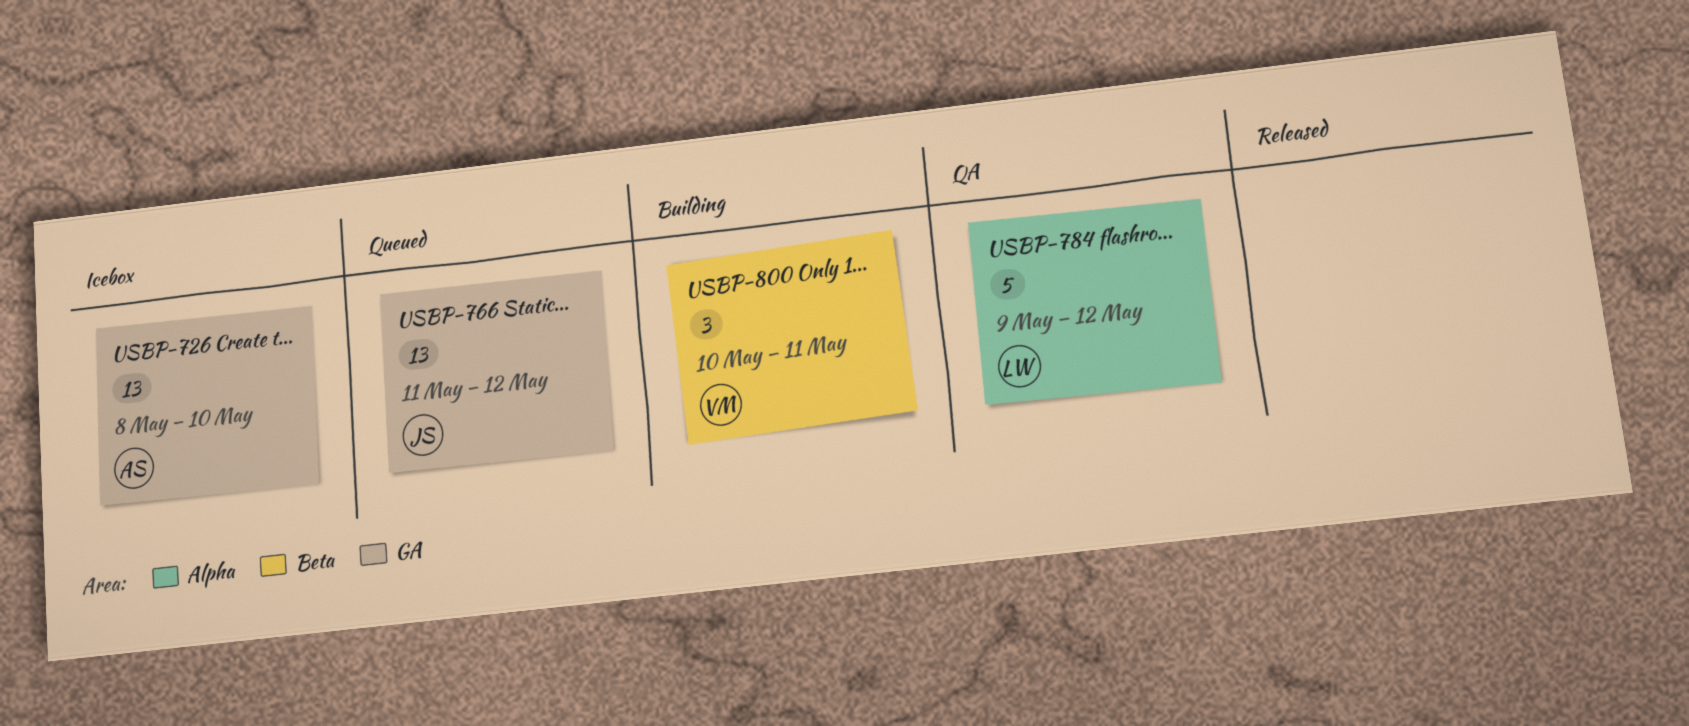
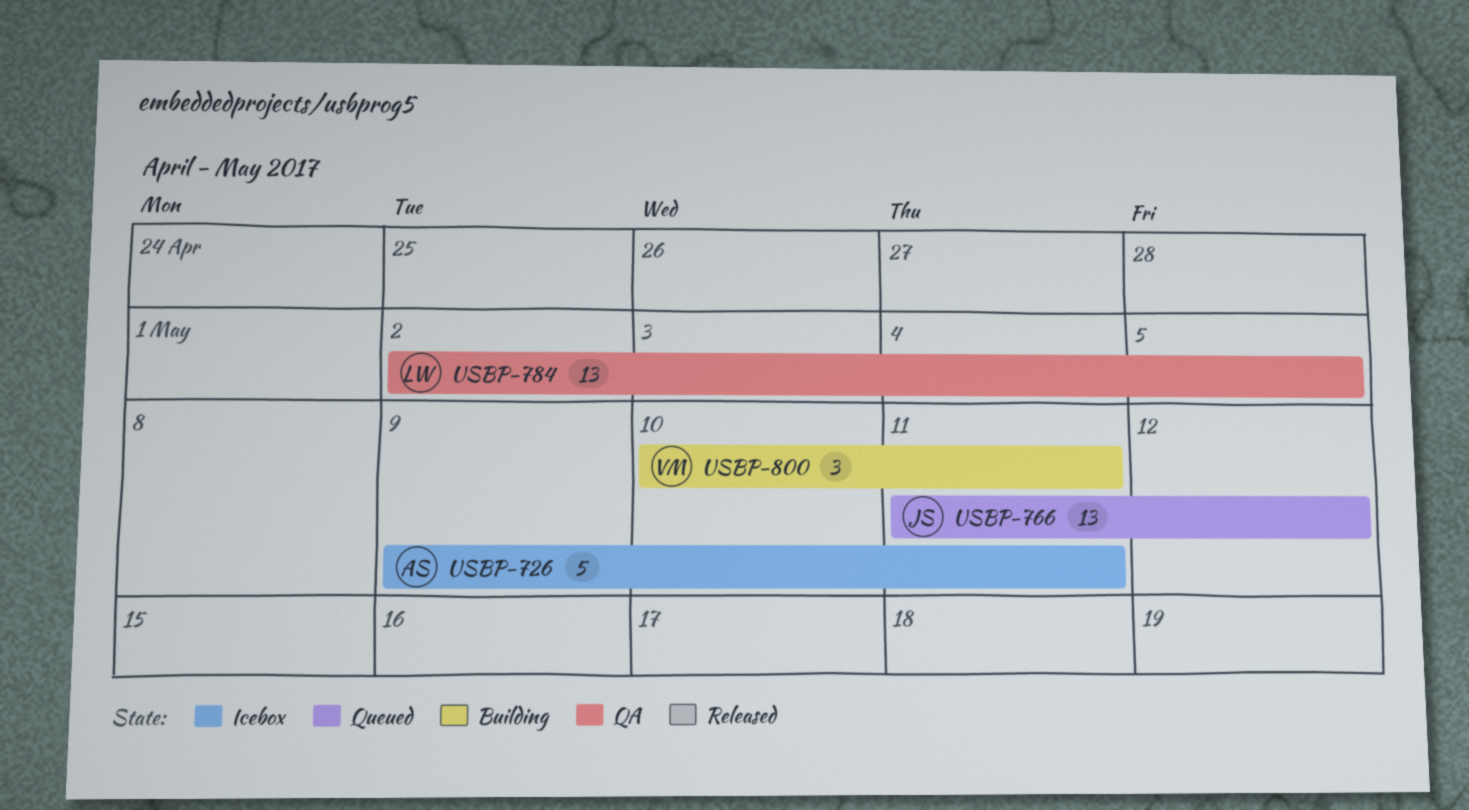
USBP-726, estimate: 13 -> 5
USBP-726, start: May 8 -> May 9
USBP-726, due: May 10 -> May 11
USBP-784, estimate: 5 -> 13
USBP-784, start: May 9 -> May 2
USBP-784, due: May 12 -> May 5

